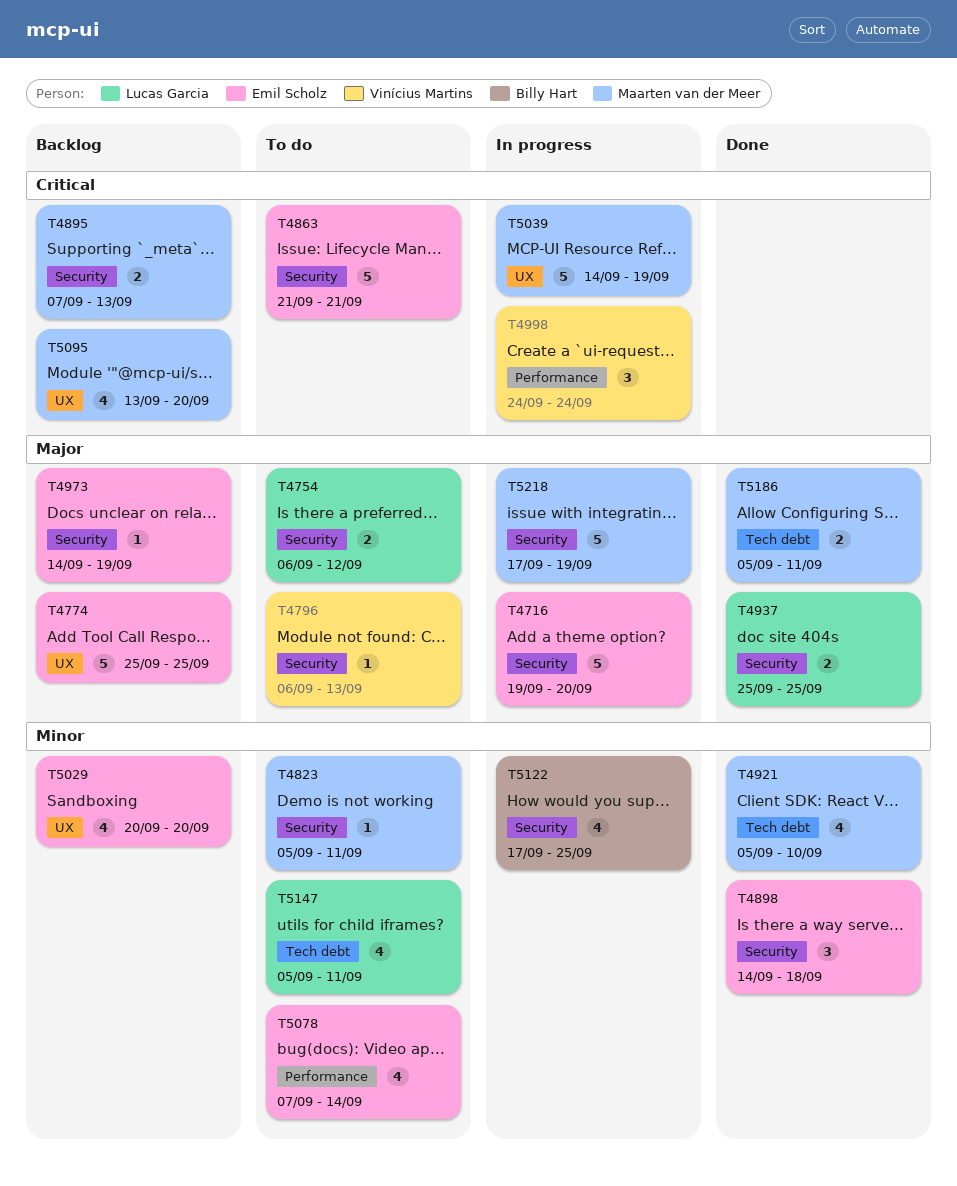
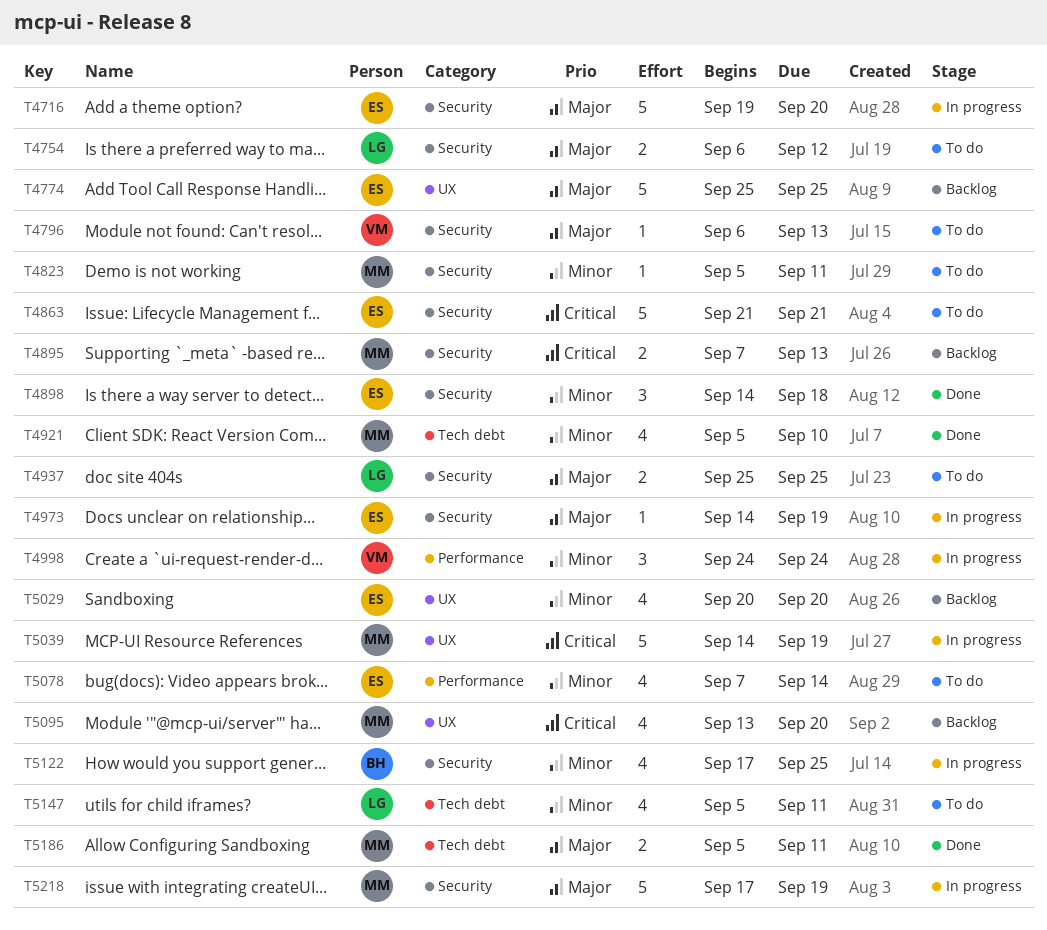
T4937, status: Done -> To do
T4973, status: Backlog -> In progress
T4998, priority: Critical -> Minor

